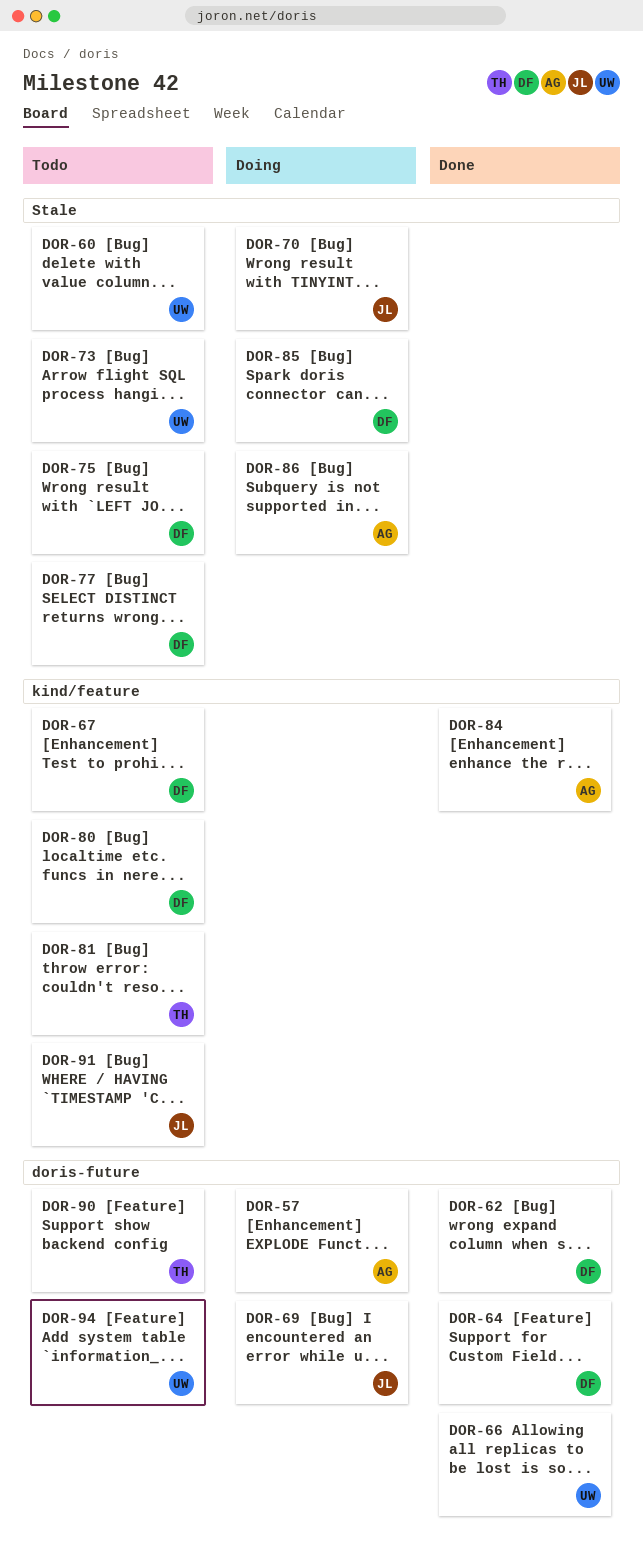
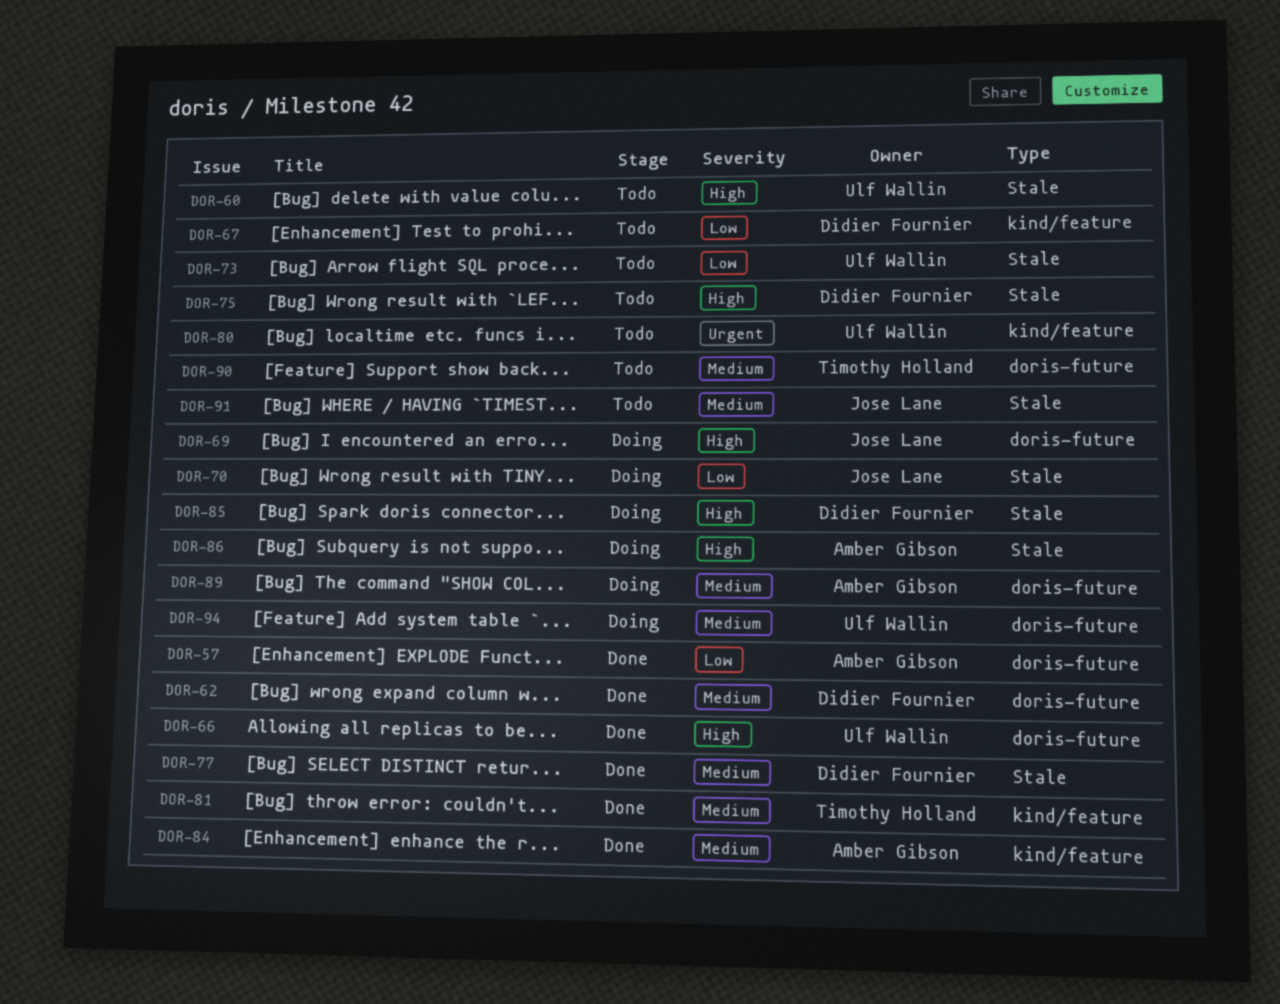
DOR-57, status: Doing -> Done
DOR-64: present -> none
DOR-77, status: Todo -> Done
DOR-80, owner: Didier Fournier -> Ulf Wallin
DOR-81, status: Todo -> Done
DOR-89: none -> present
DOR-91, label: kind/feature -> Stale
DOR-94, status: Todo -> Doing

